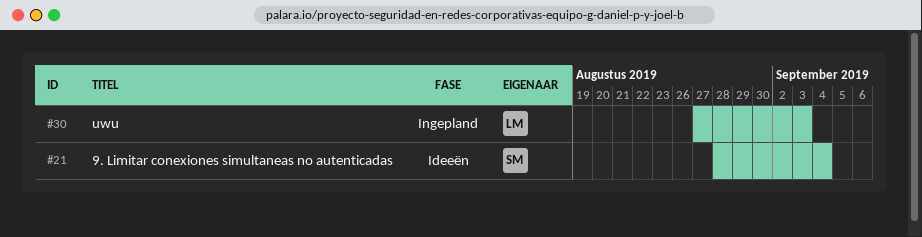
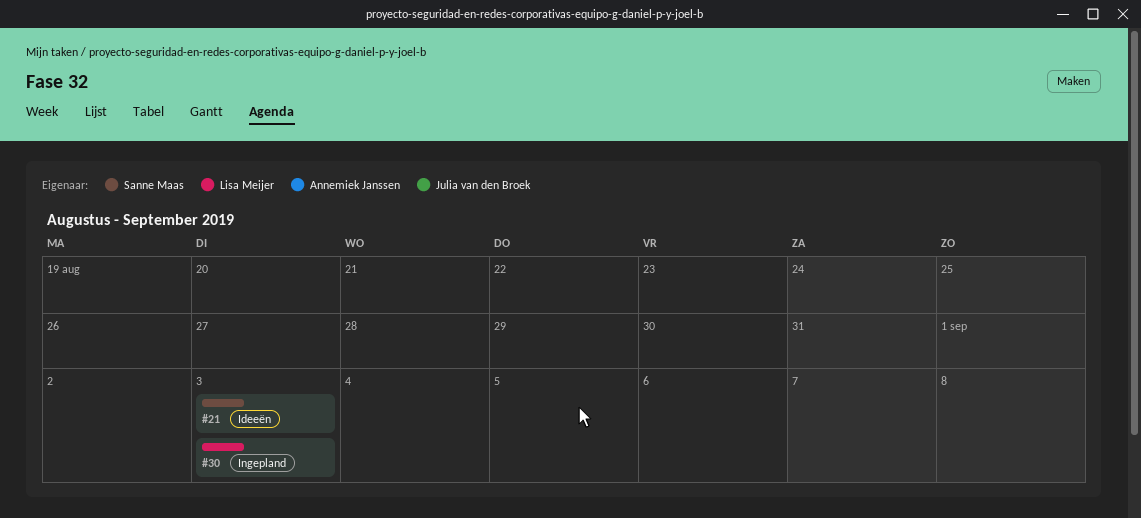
#21, due: Sep 4 -> Sep 3

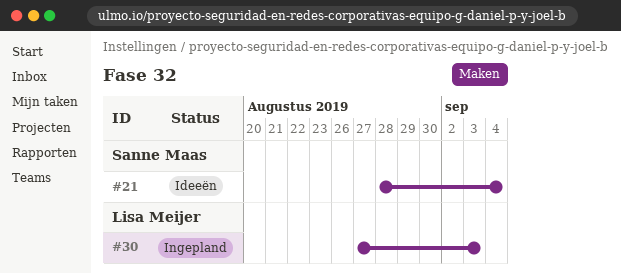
#21, due: Sep 3 -> Sep 4

